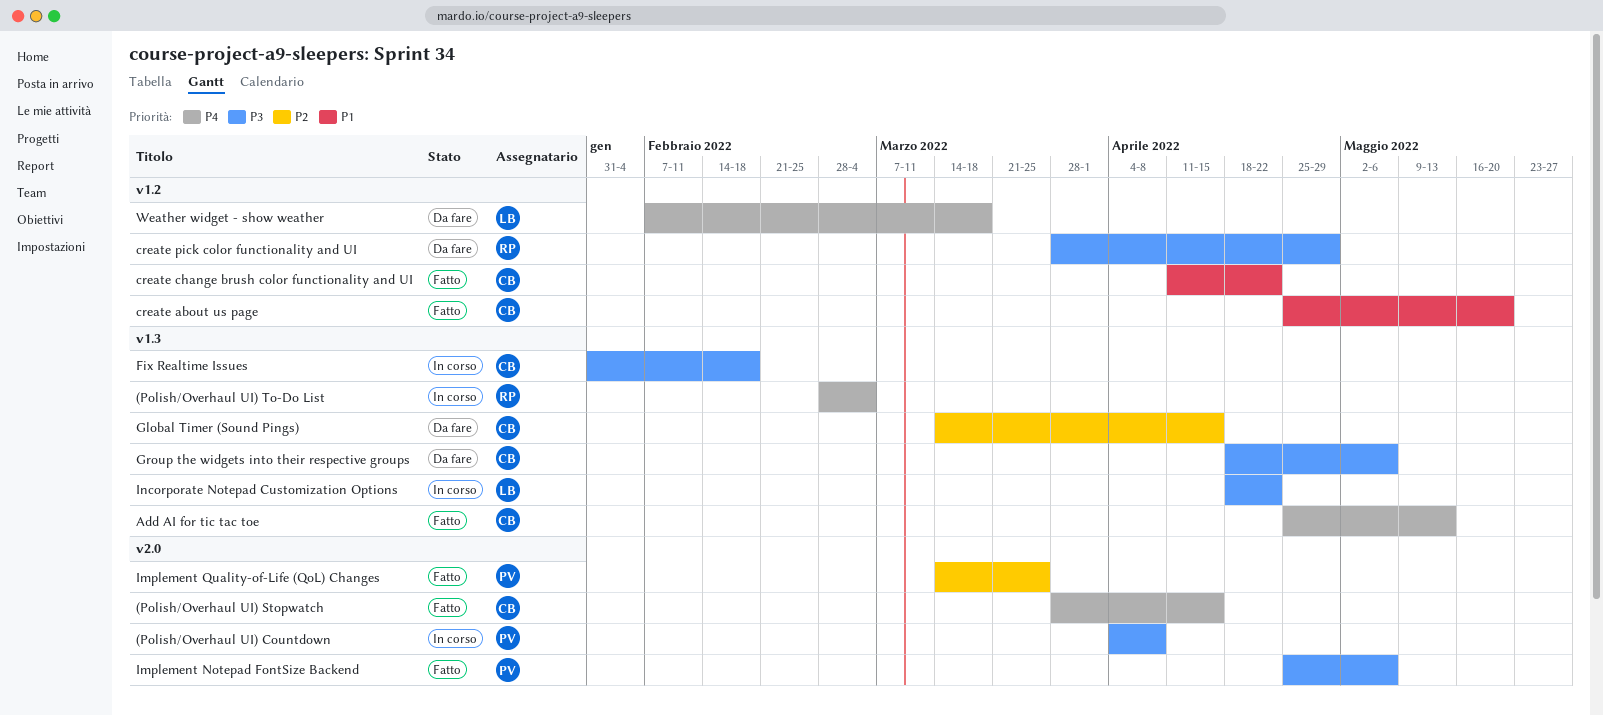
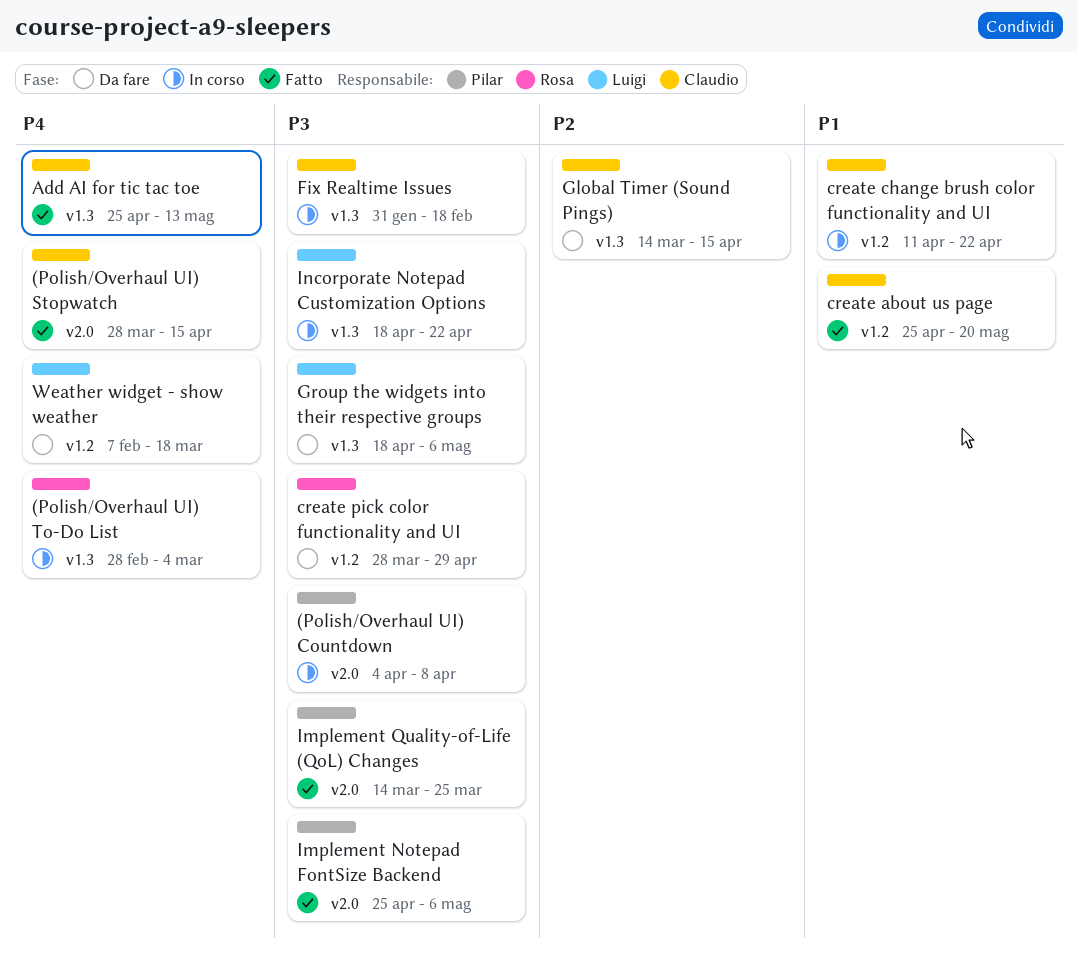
create change brush color functionality and UI, status: Fatto -> In corso
Group the widgets into their respective groups, owner: Claudio -> Luigi
Implement Quality-of-Life (QoL) Changes, priority: P2 -> P3

